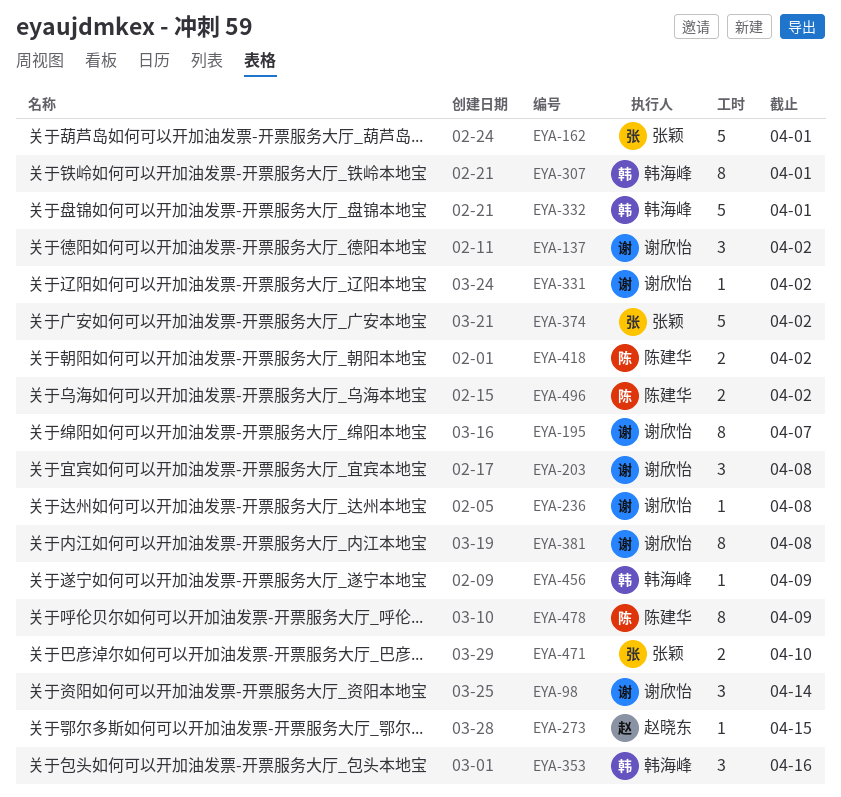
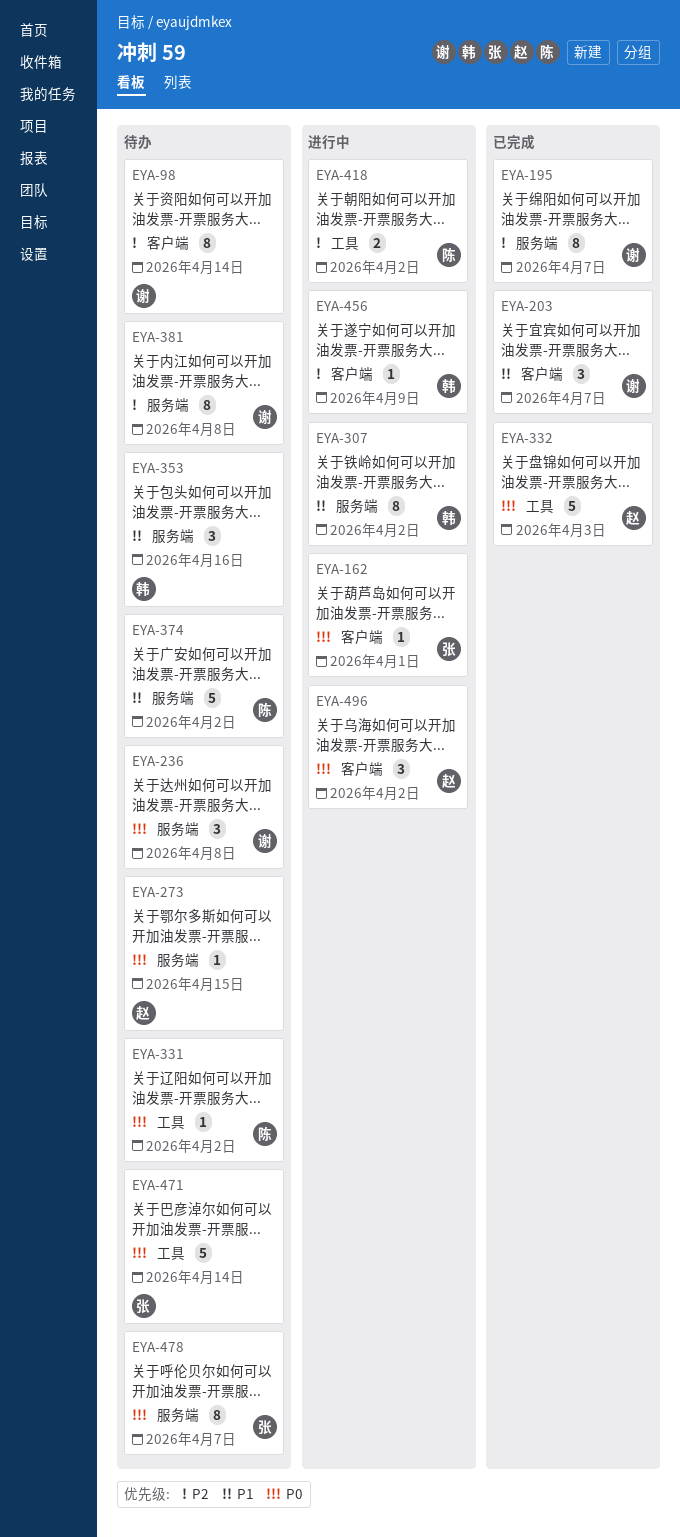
EYA-98, estimate: 3 -> 8
EYA-137: present -> none
EYA-162, estimate: 5 -> 1
EYA-203, due: Apr 8 -> Apr 7
EYA-236, estimate: 1 -> 3
EYA-307, due: Apr 1 -> Apr 2
EYA-331, owner: 谢欣怡 -> 陈建华
EYA-332, owner: 韩海峰 -> 赵晓东
EYA-332, due: Apr 1 -> Apr 3
EYA-374, owner: 张颖 -> 陈建华
EYA-471, estimate: 2 -> 5
EYA-471, due: Apr 10 -> Apr 14
EYA-478, owner: 陈建华 -> 张颖
EYA-478, due: Apr 9 -> Apr 7
EYA-496, owner: 陈建华 -> 赵晓东
EYA-496, estimate: 2 -> 3

